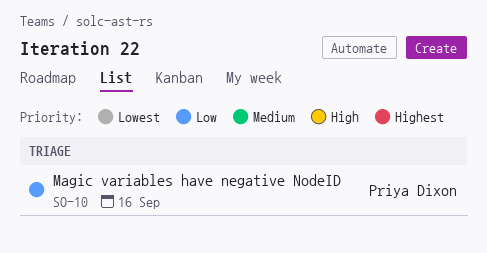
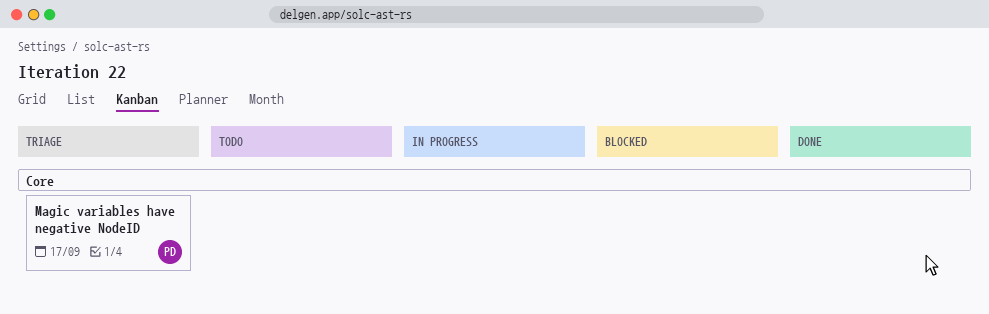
Magic variables have negative NodeID, due: Sep 16 -> Sep 17

